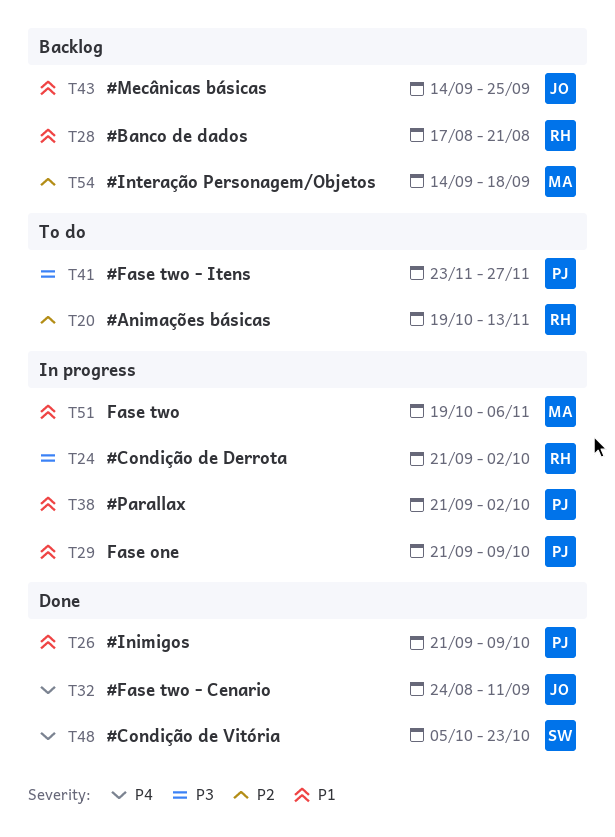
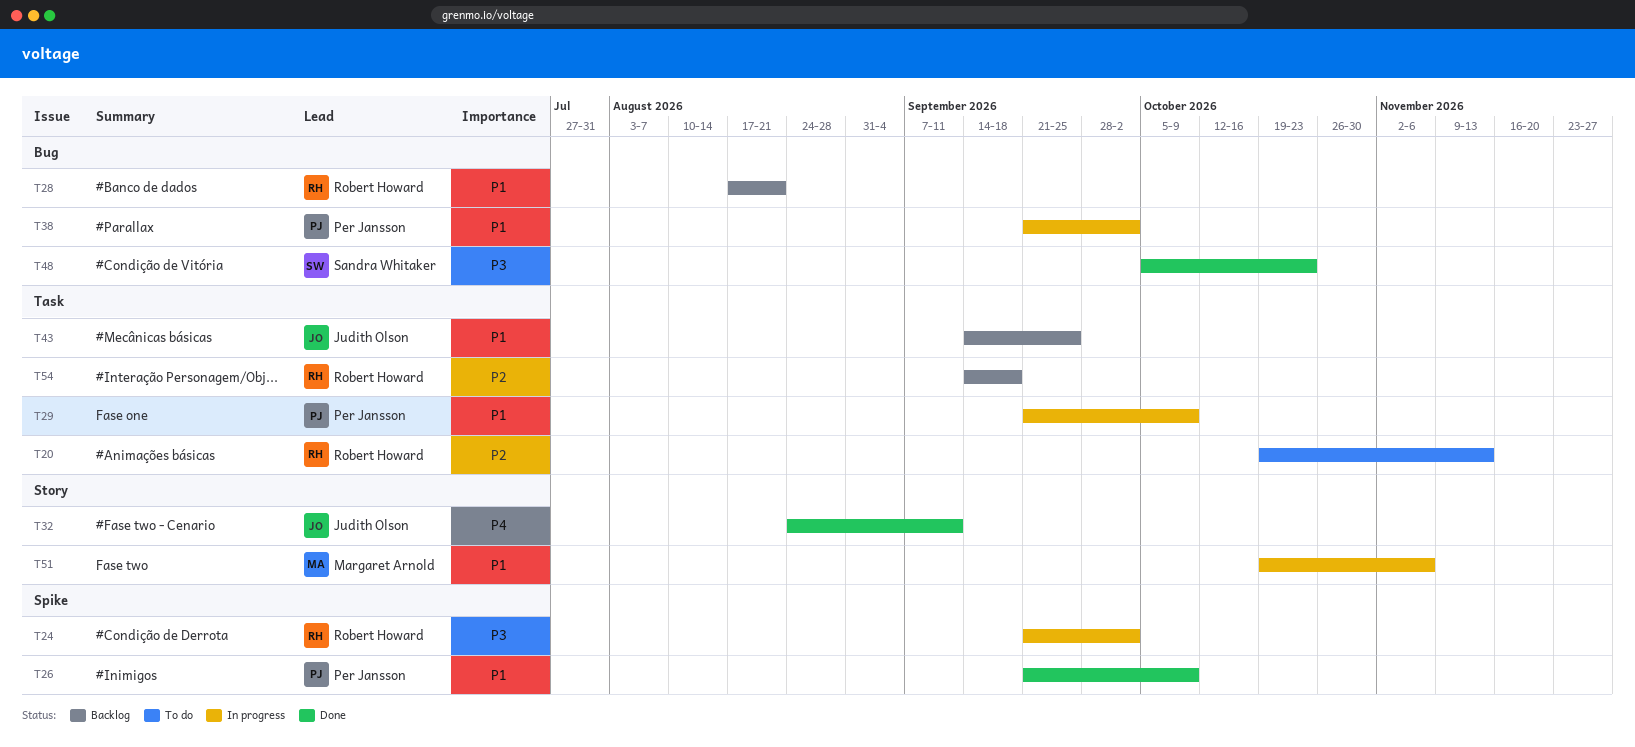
T41: present -> none
T48, priority: P4 -> P3
T54, owner: Margaret Arnold -> Robert Howard

